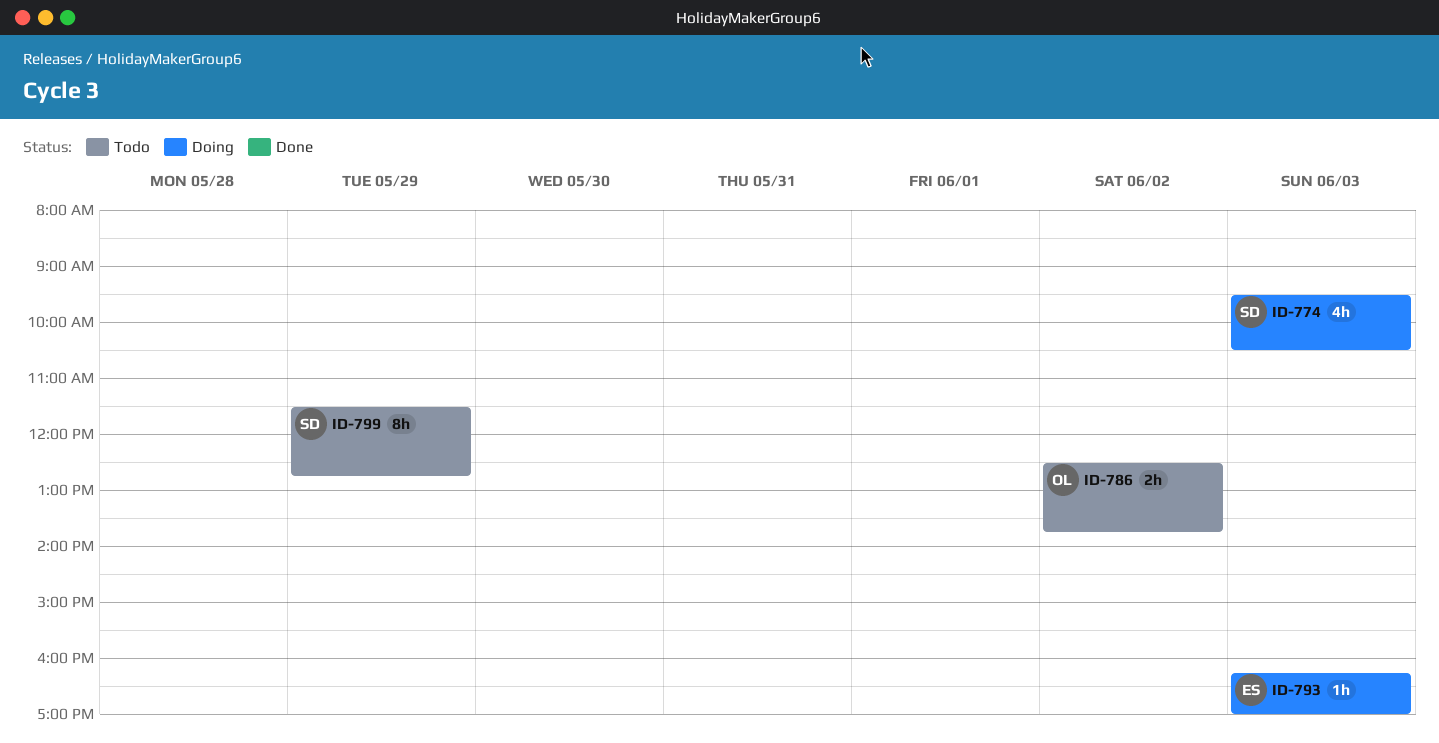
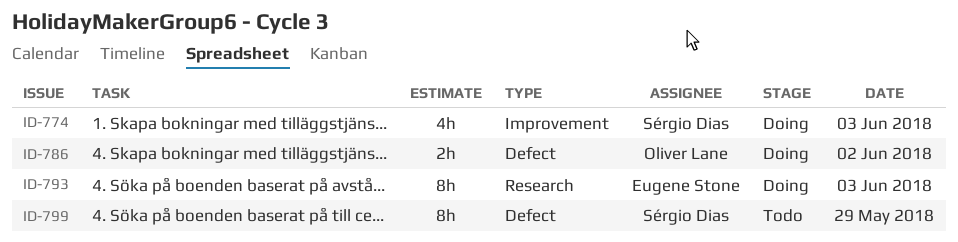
ID-786, status: Todo -> Doing
ID-793, estimate: 1h -> 8h

